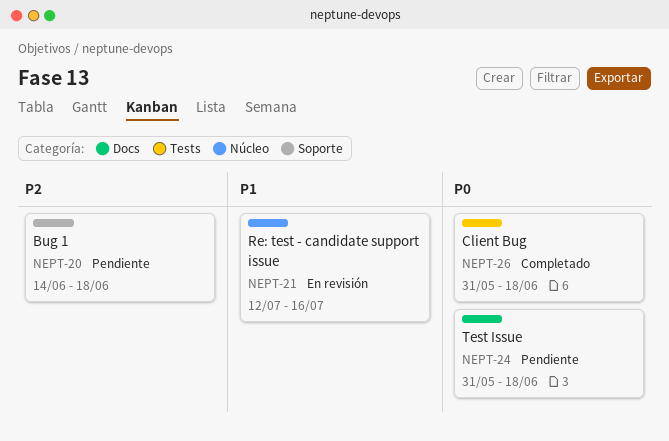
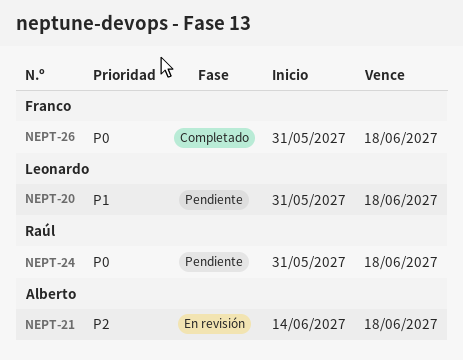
NEPT-20, priority: P2 -> P1
NEPT-20, start: Jun 14 -> May 31
NEPT-21, priority: P1 -> P2
NEPT-21, start: Jul 12 -> Jun 14
NEPT-21, due: Jul 16 -> Jun 18

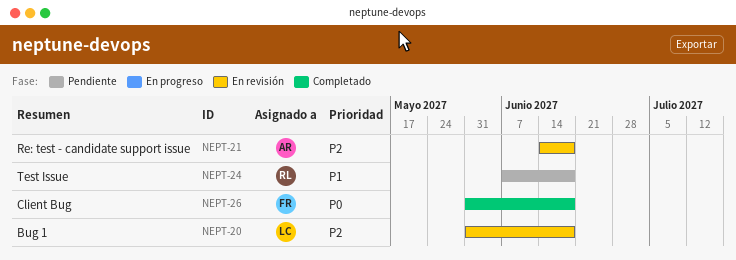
NEPT-20, status: Pendiente -> En revisión
NEPT-20, priority: P1 -> P2
NEPT-24, priority: P0 -> P1
NEPT-24, start: May 31 -> Jun 7

